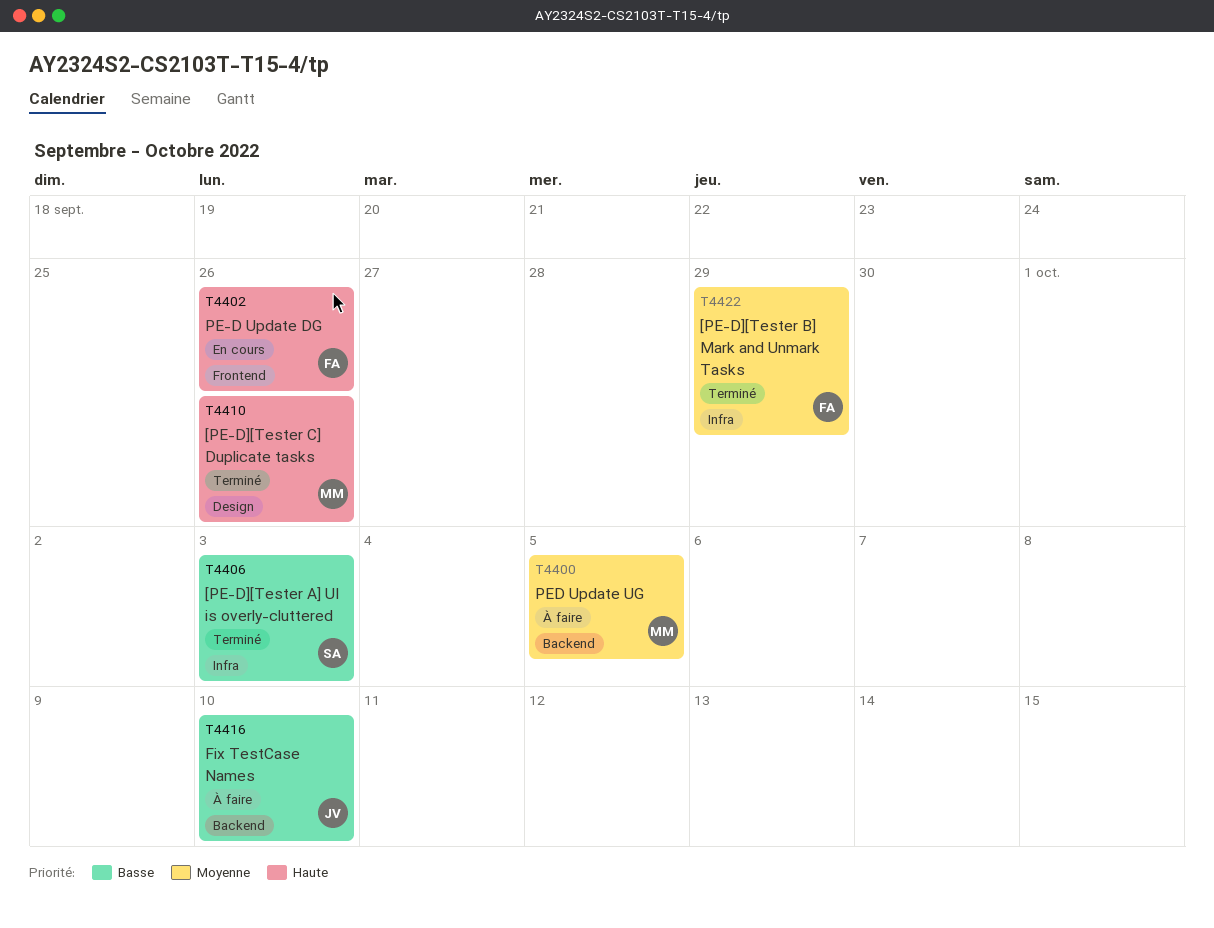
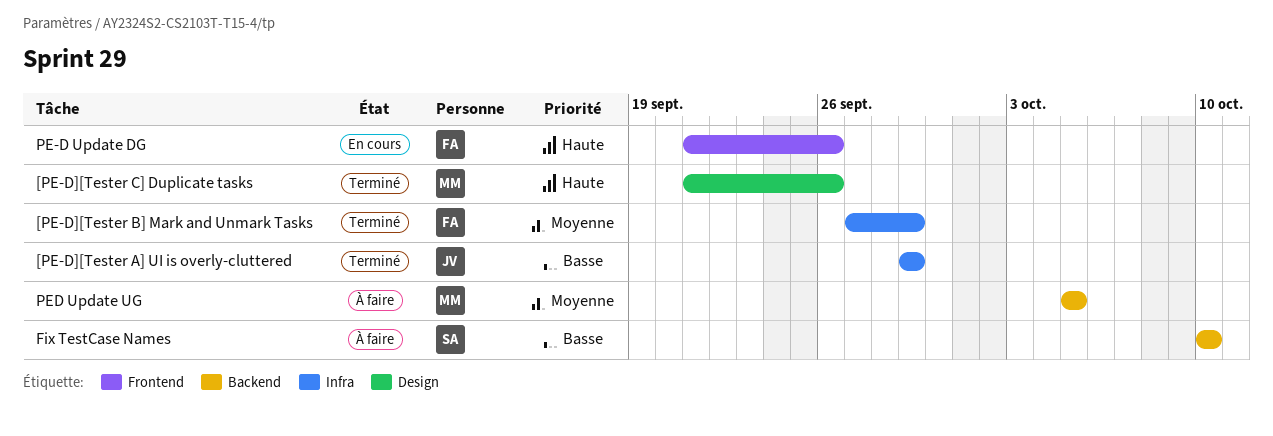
[PE-D][Tester A] UI is overly-cluttered, owner: SA -> JV
[PE-D][Tester A] UI is overly-cluttered, due: Oct 3 -> Sep 29
Fix TestCase Names, owner: JV -> SA

